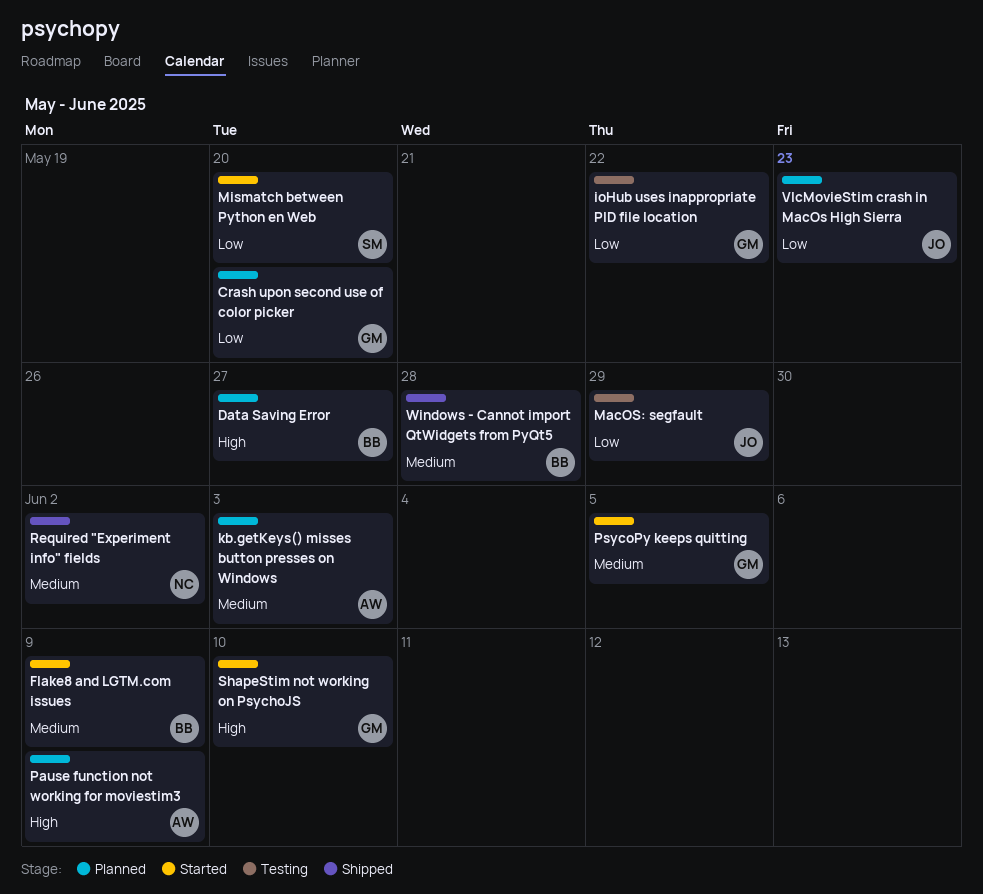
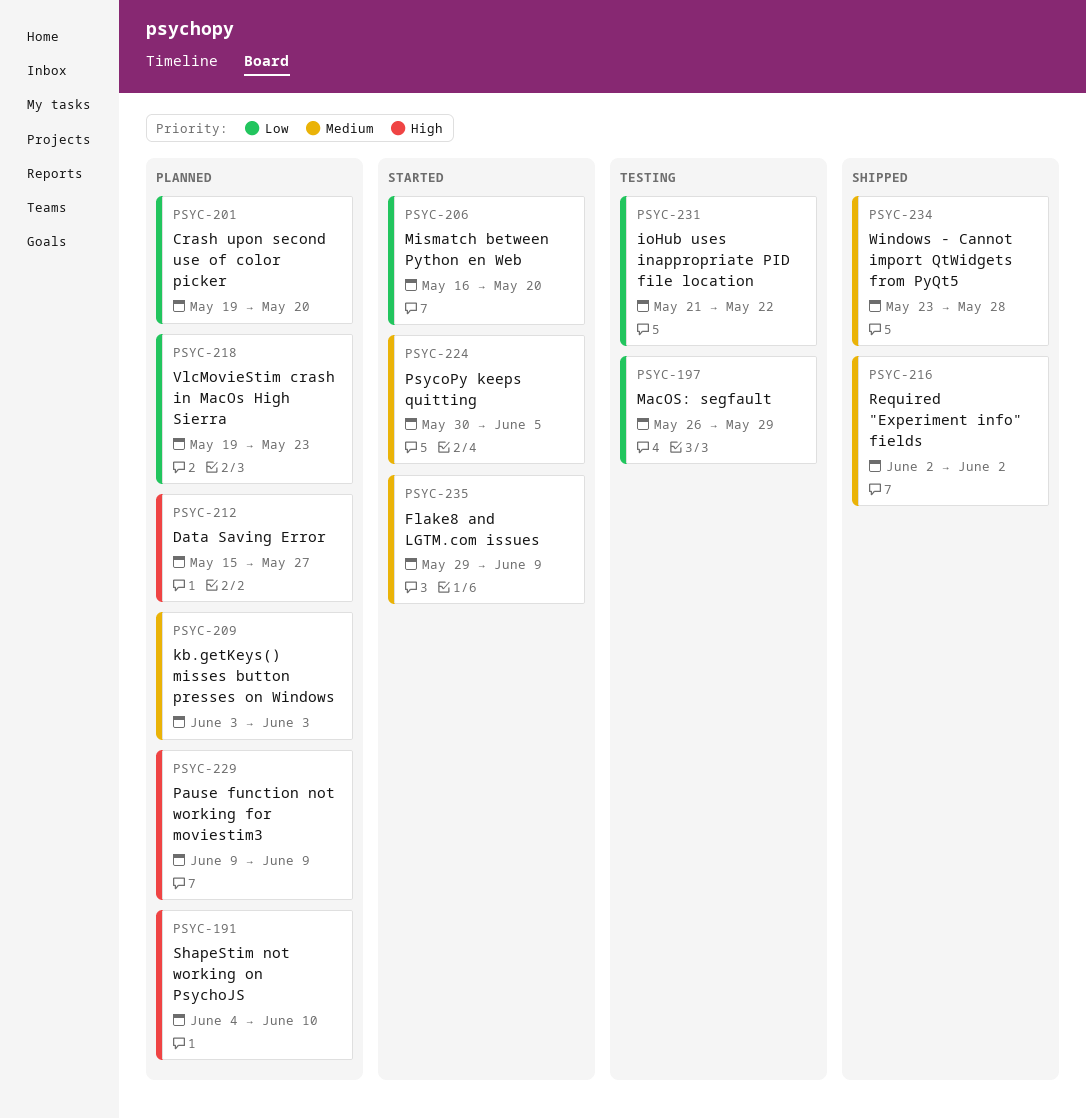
ShapeStim not working on PsychoJS, status: Started -> Planned

